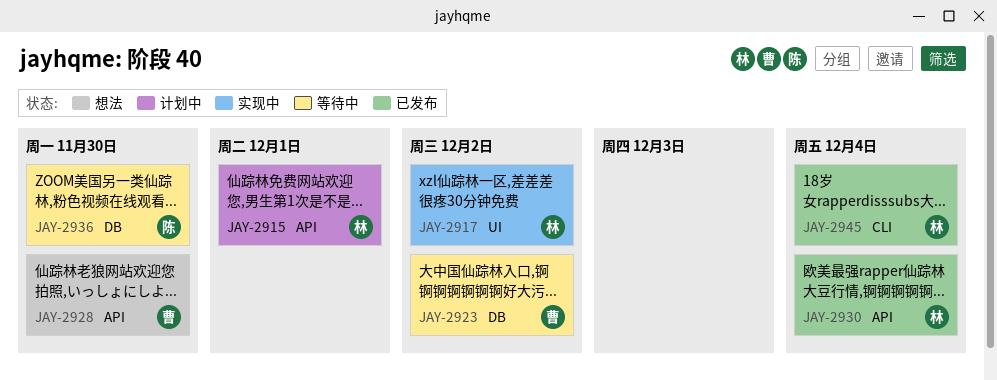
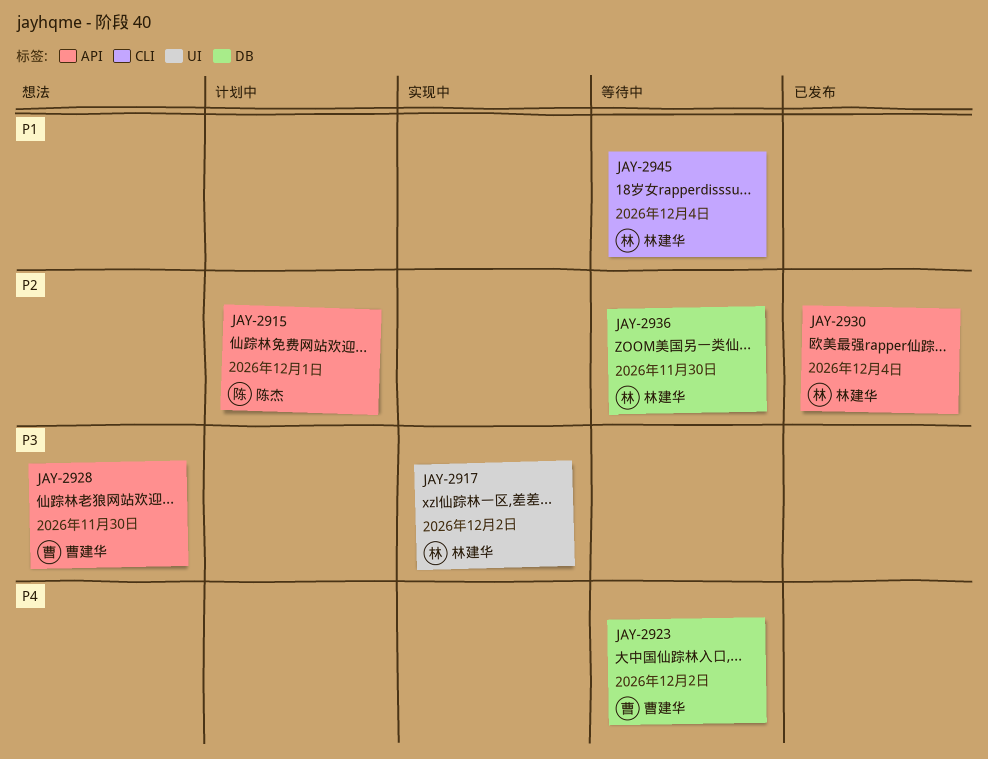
JAY-2915, owner: 林建华 -> 陈杰
JAY-2936, owner: 陈杰 -> 林建华
JAY-2945, status: 已发布 -> 等待中

